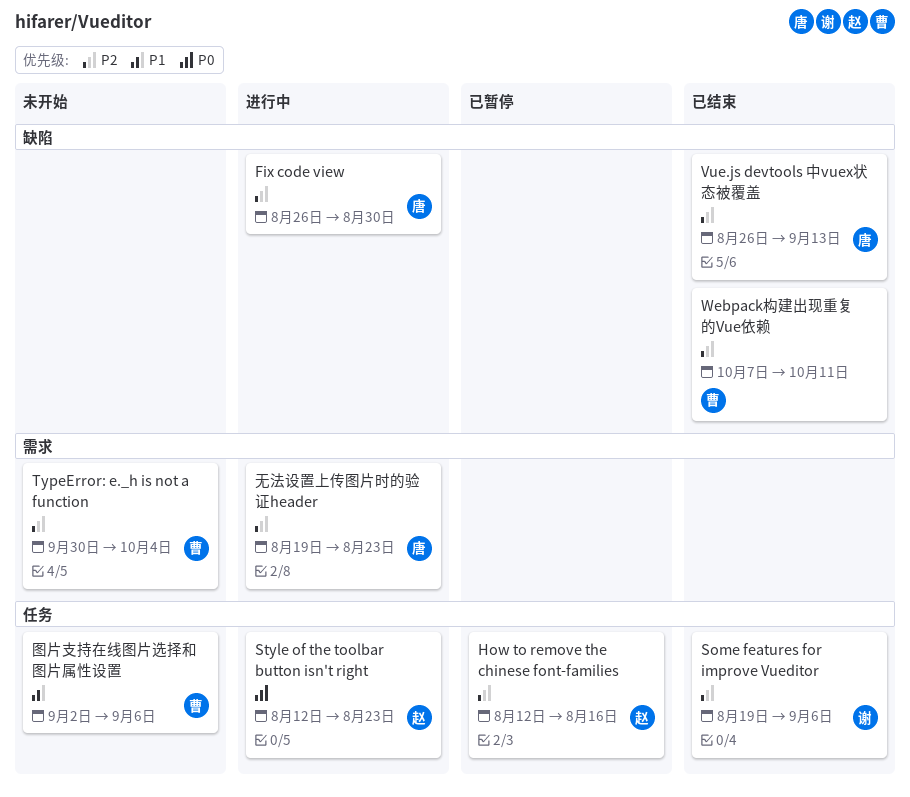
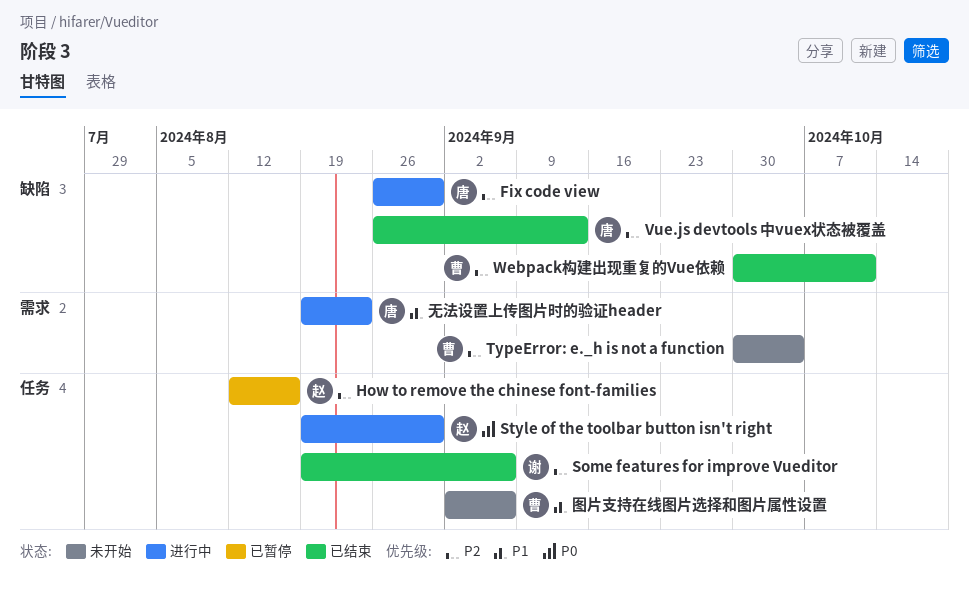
Style of the toolbar button isn't right, start: Aug 12 -> Aug 19
Style of the toolbar button isn't right, due: Aug 23 -> Aug 30
Webpack构建出现重复的Vue依赖, start: Oct 7 -> Sep 30
无法设置上传图片时的验证header, priority: P2 -> P1

